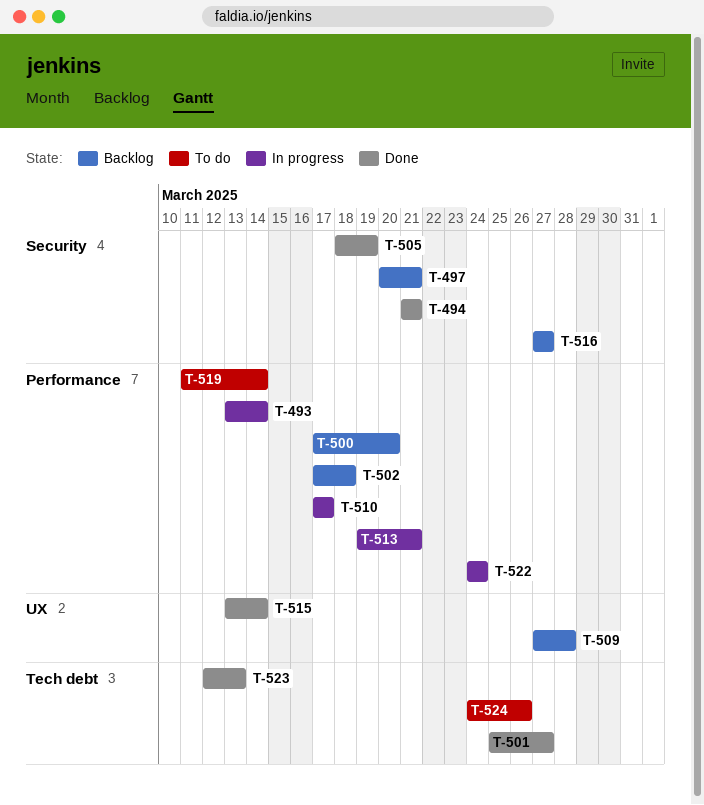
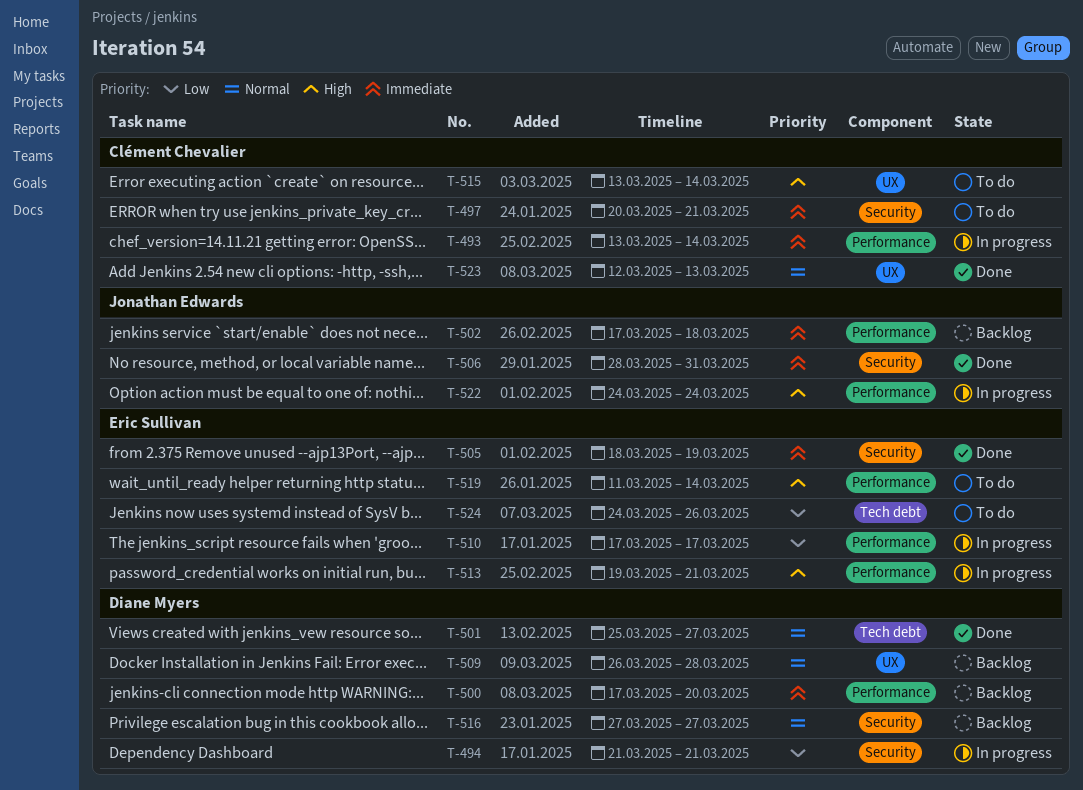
T-494, status: Done -> In progress
T-497, status: Backlog -> To do
T-506: none -> present
T-509, start: Mar 27 -> Mar 26
T-515, status: Done -> To do
T-523, label: Tech debt -> UX

